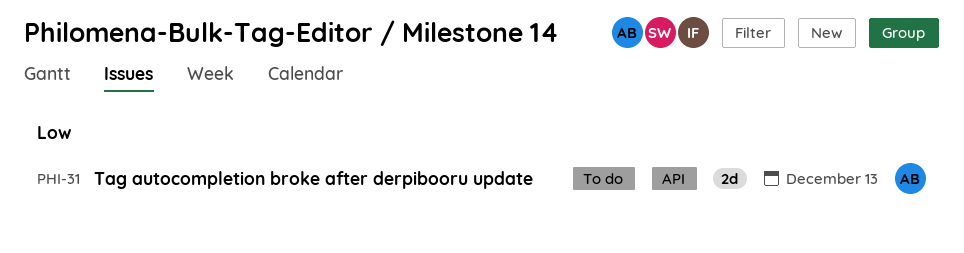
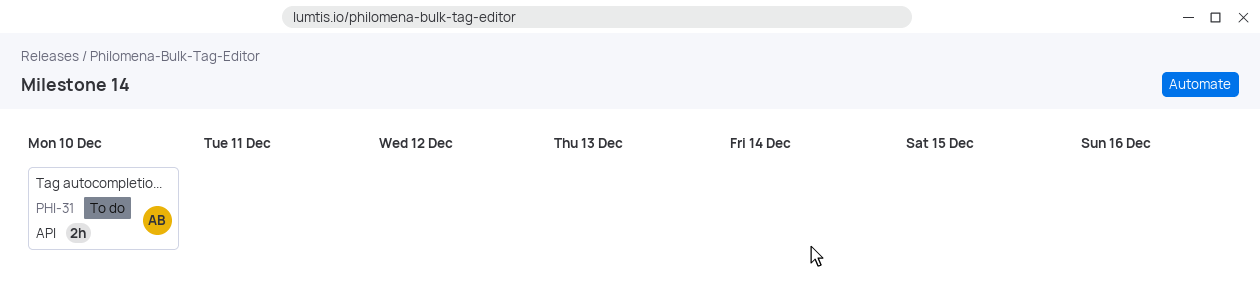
PHI-31, estimate: 2d -> 2h
PHI-31, due: Dec 13 -> Dec 10

